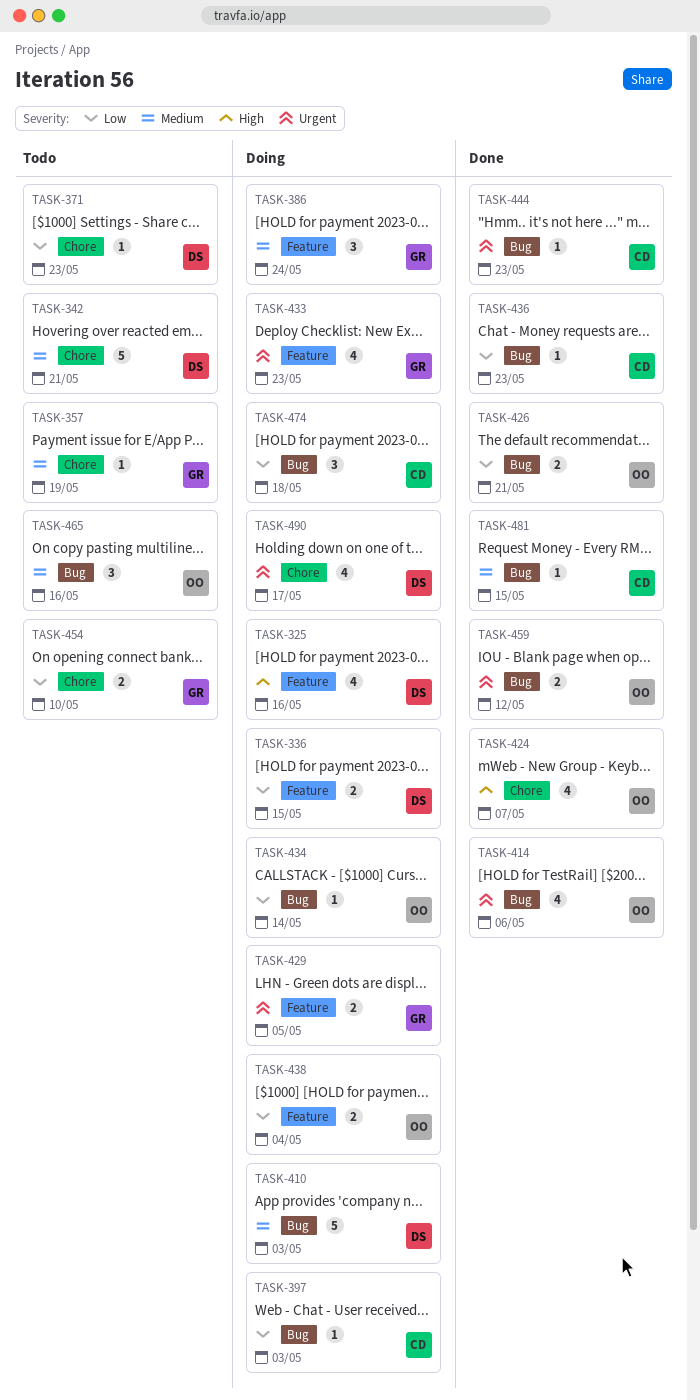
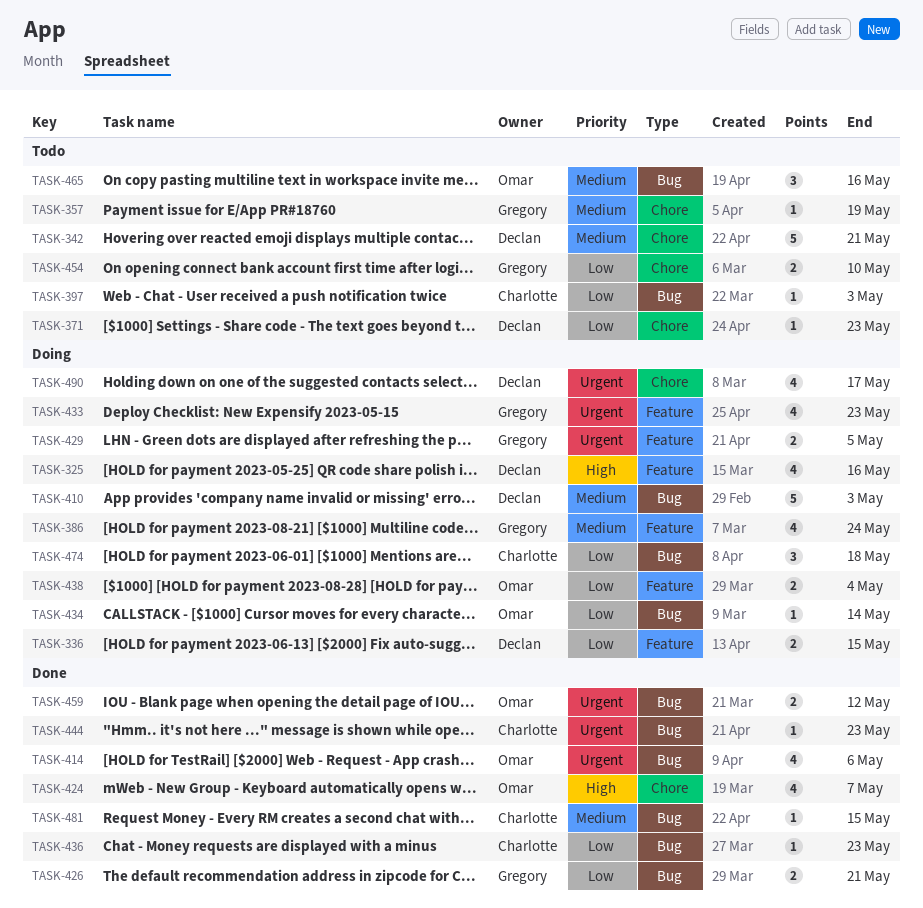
TASK-386, estimate: 3 -> 4
TASK-397, status: Doing -> Todo
TASK-426, owner: Omar -> Gregory

